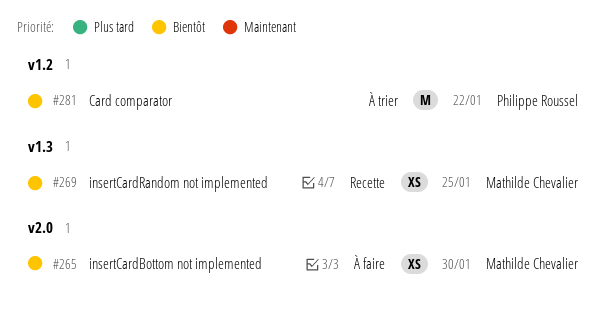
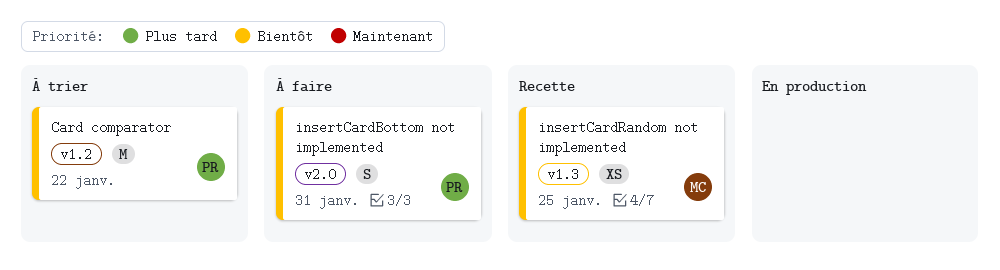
insertCardBottom not implemented, owner: Mathilde Chevalier -> Philippe Roussel
insertCardBottom not implemented, estimate: XS -> S
insertCardBottom not implemented, due: Jan 30 -> Jan 31

